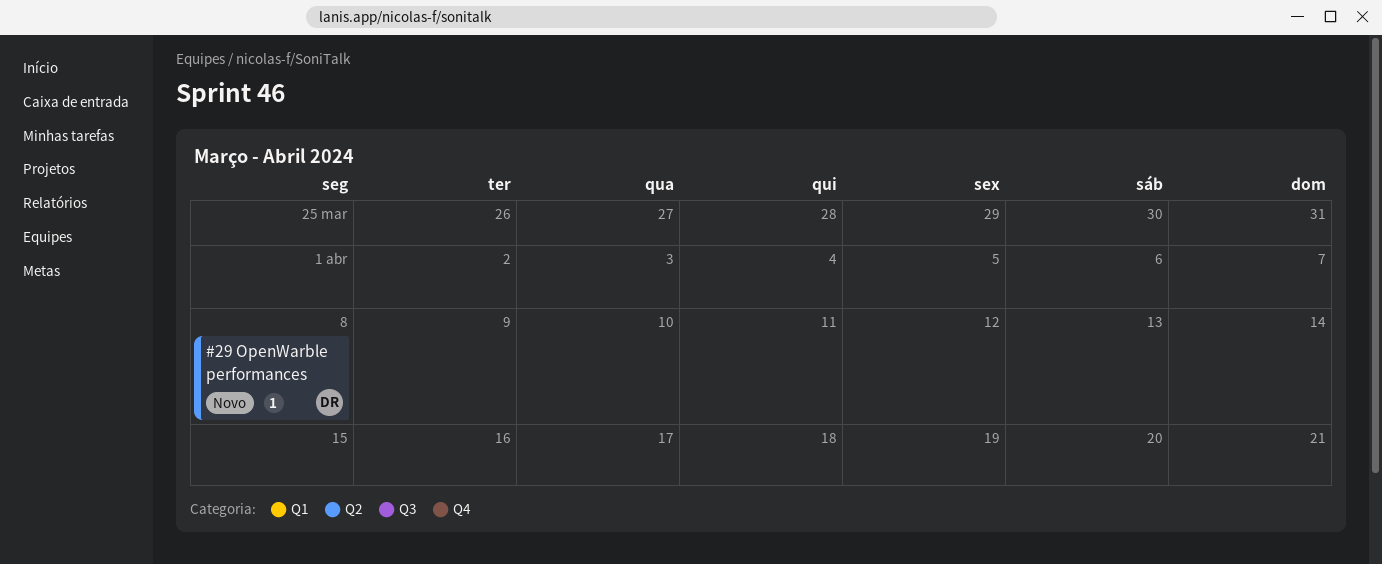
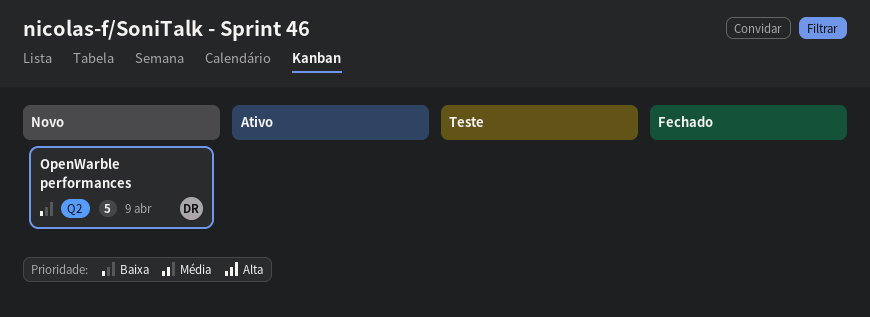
OpenWarble performances, estimate: 1 -> 5
OpenWarble performances, due: Apr 8 -> Apr 9

